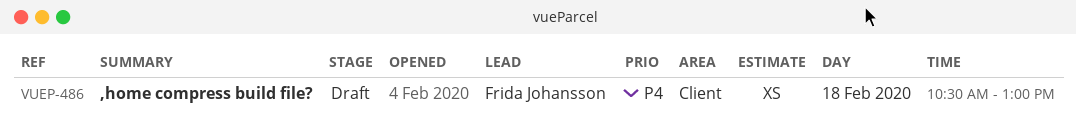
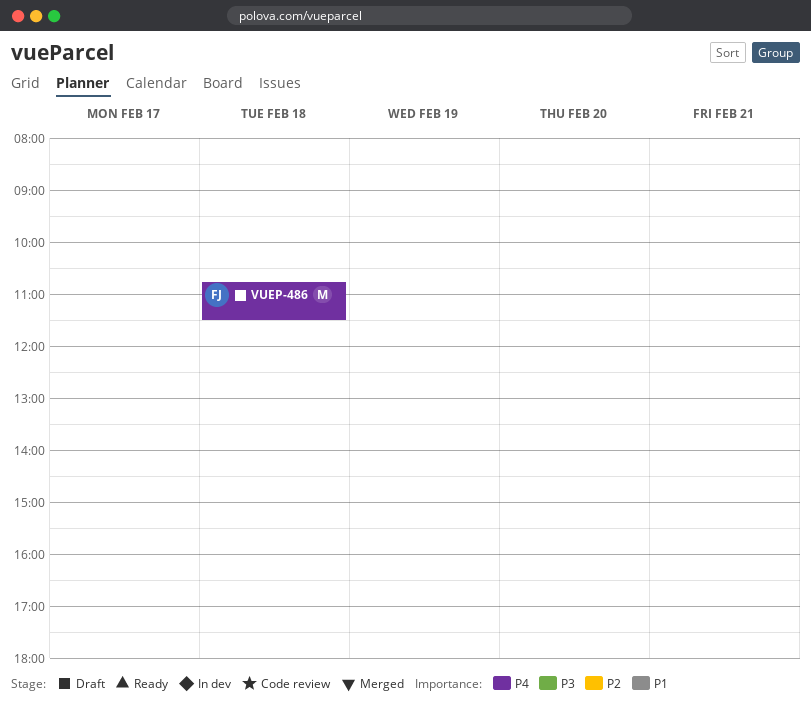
VUEP-486, estimate: XS -> M
VUEP-486, begins: 10:30 -> 10:45
VUEP-486, ends: 13:00 -> 11:30

